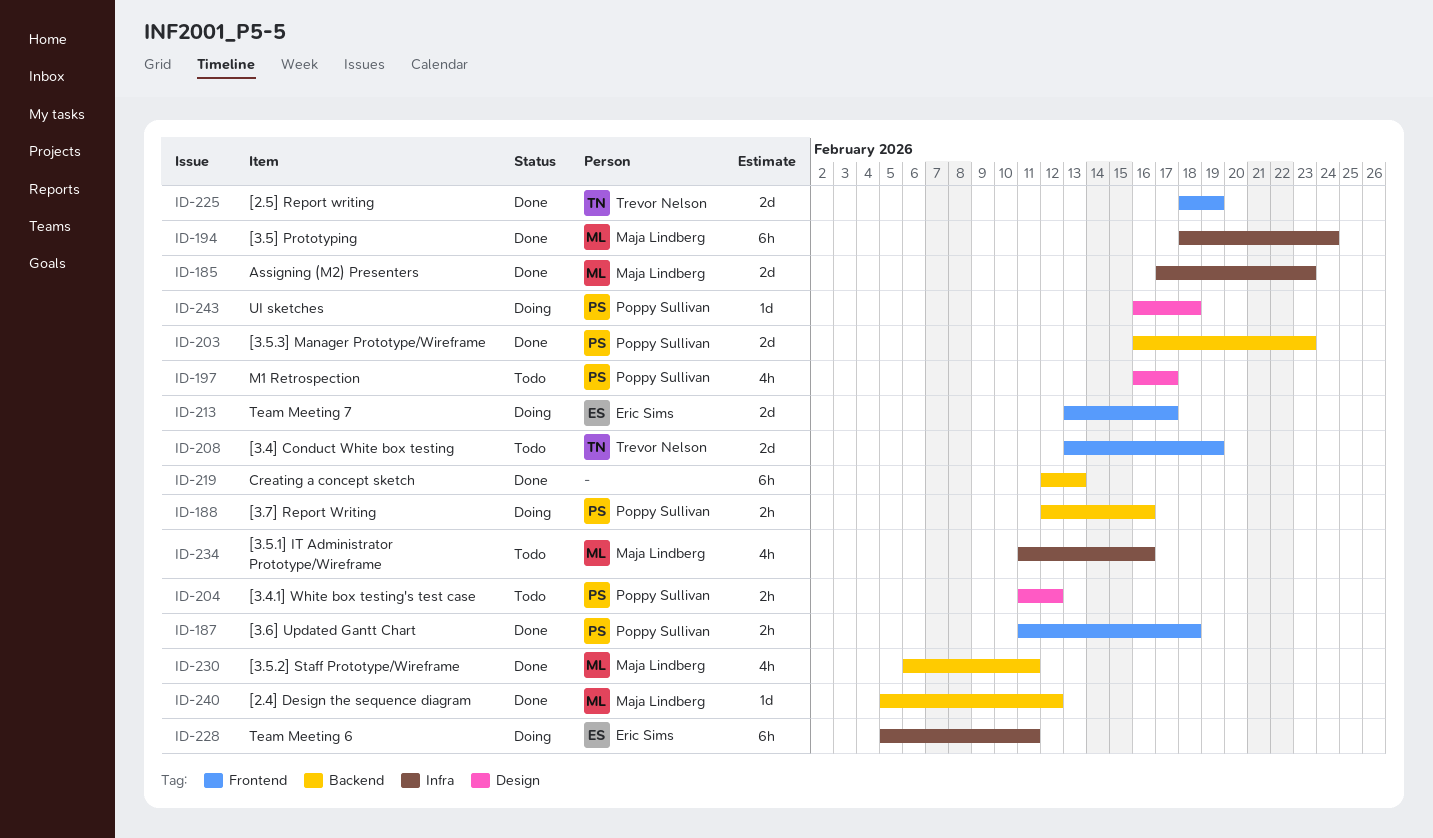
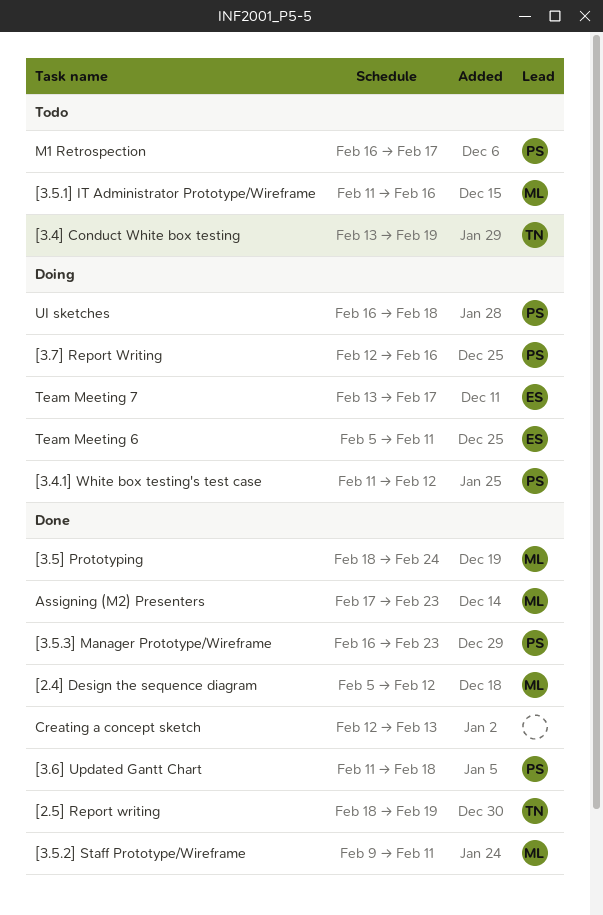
[3.4.1] White box testing's test case, status: Todo -> Doing
[3.5.2] Staff Prototype/Wireframe, start: Feb 6 -> Feb 9

